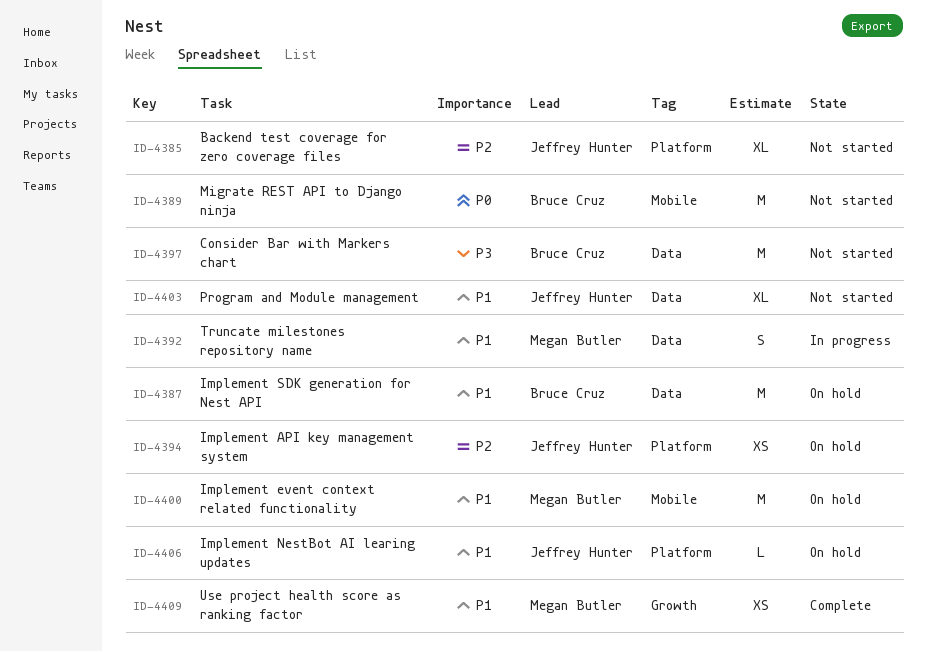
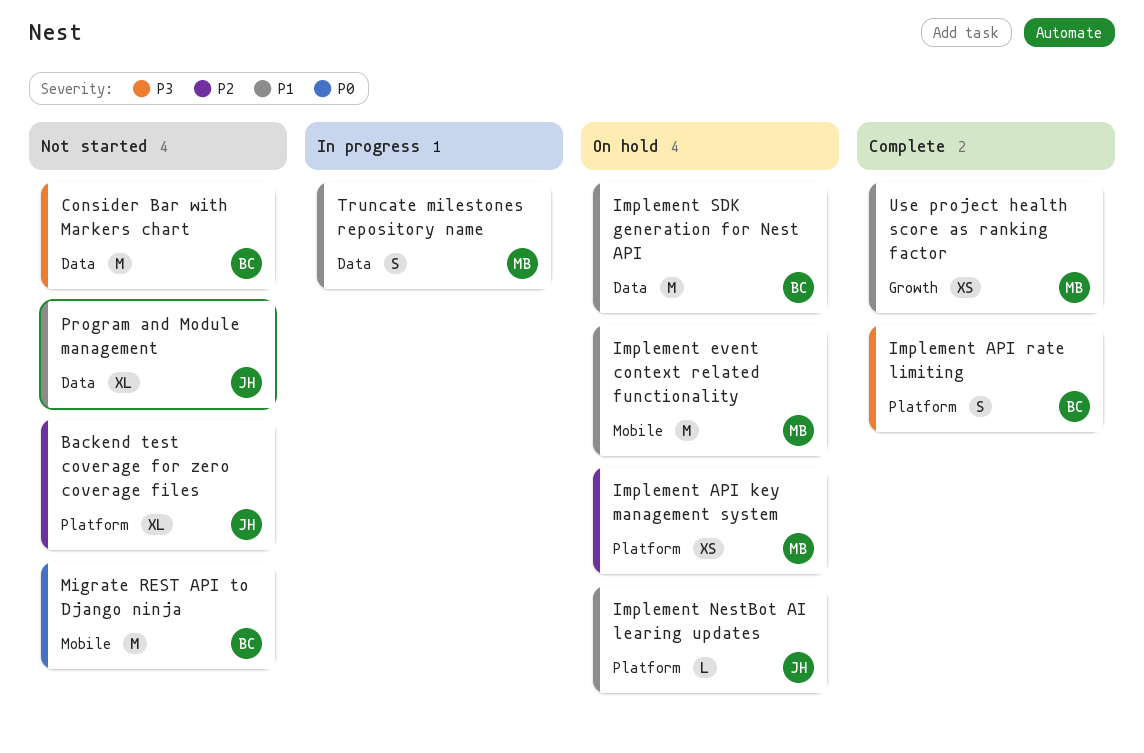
Implement API key management system, owner: Jeffrey Hunter -> Megan Butler
Implement API rate limiting: none -> present

